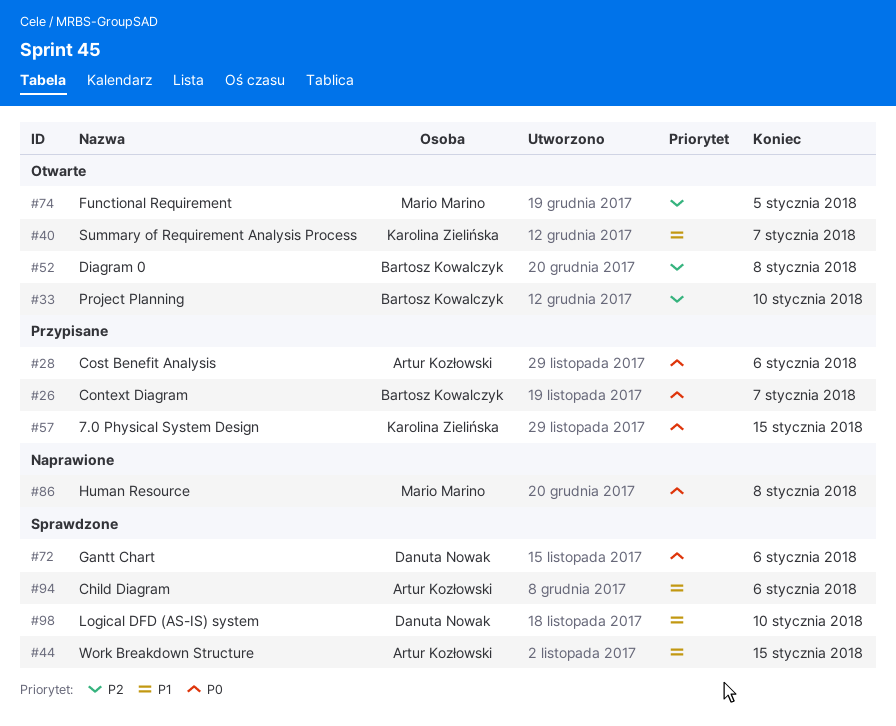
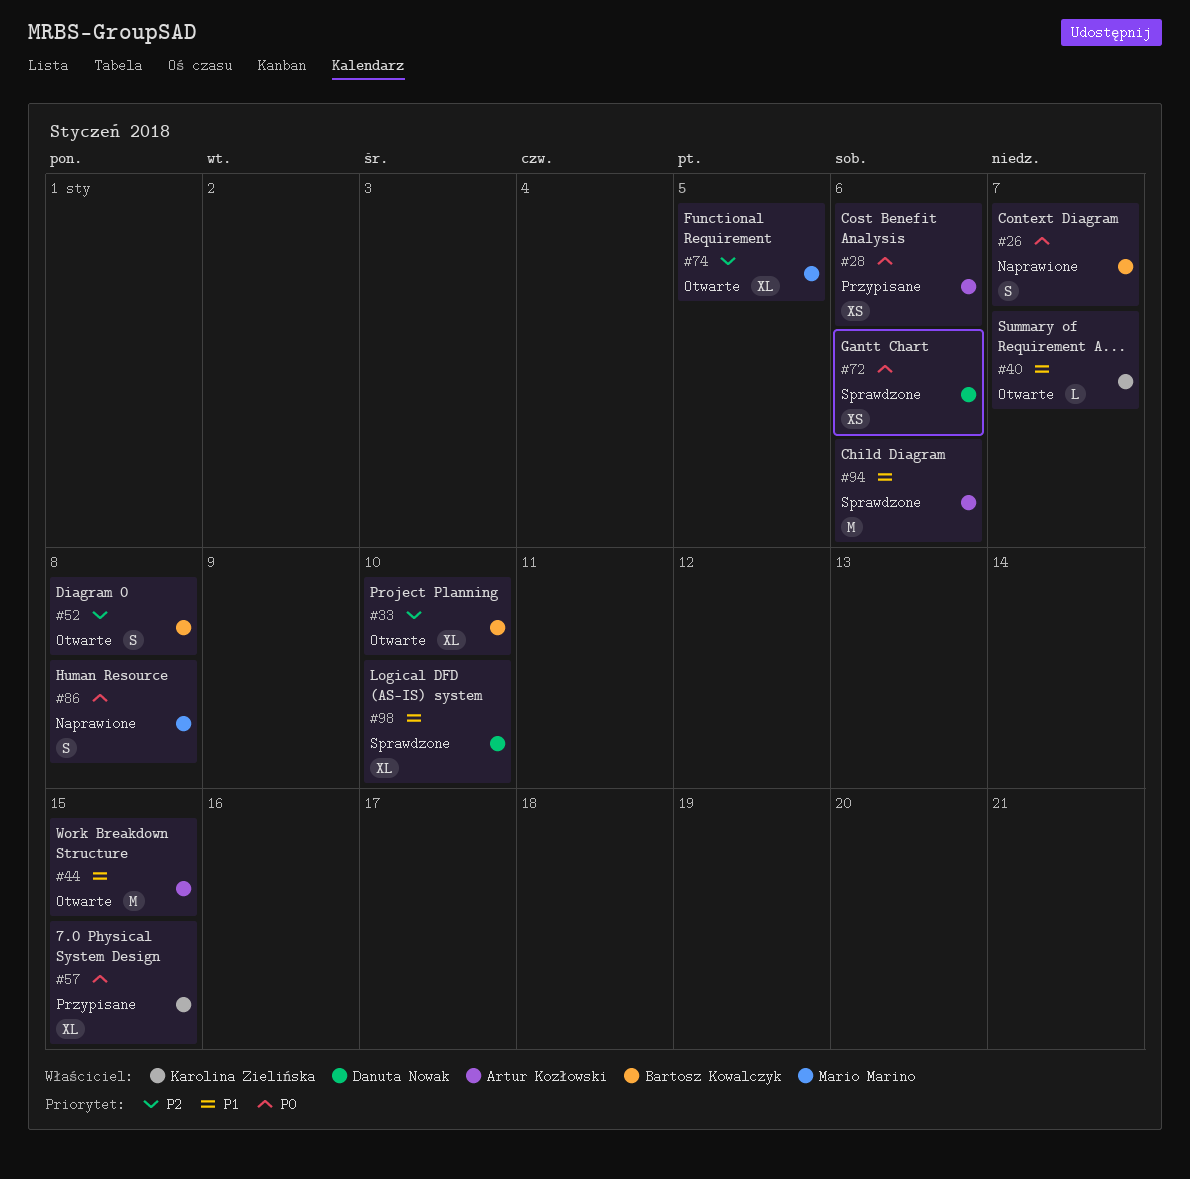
#26, status: Przypisane -> Naprawione
#44, status: Sprawdzone -> Otwarte

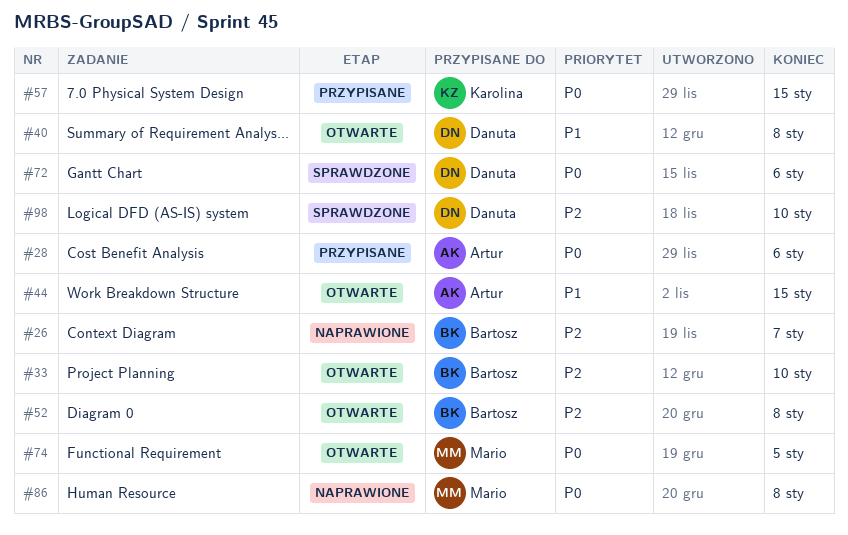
#26, priority: P0 -> P2
#40, owner: Karolina Zielińska -> Danuta Nowak
#40, due: Jan 7 -> Jan 8
#74, priority: P2 -> P0
#94: present -> none
#98, priority: P1 -> P2

